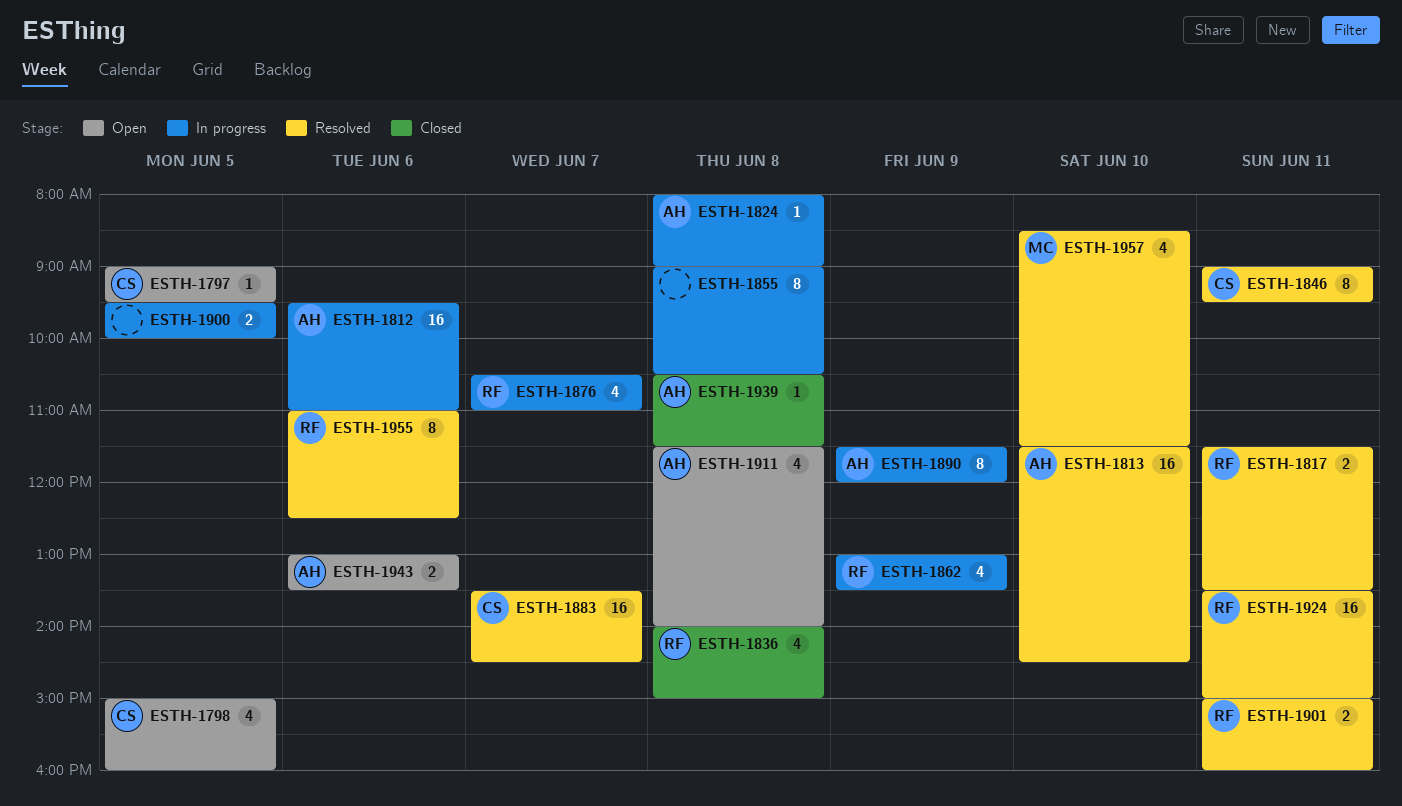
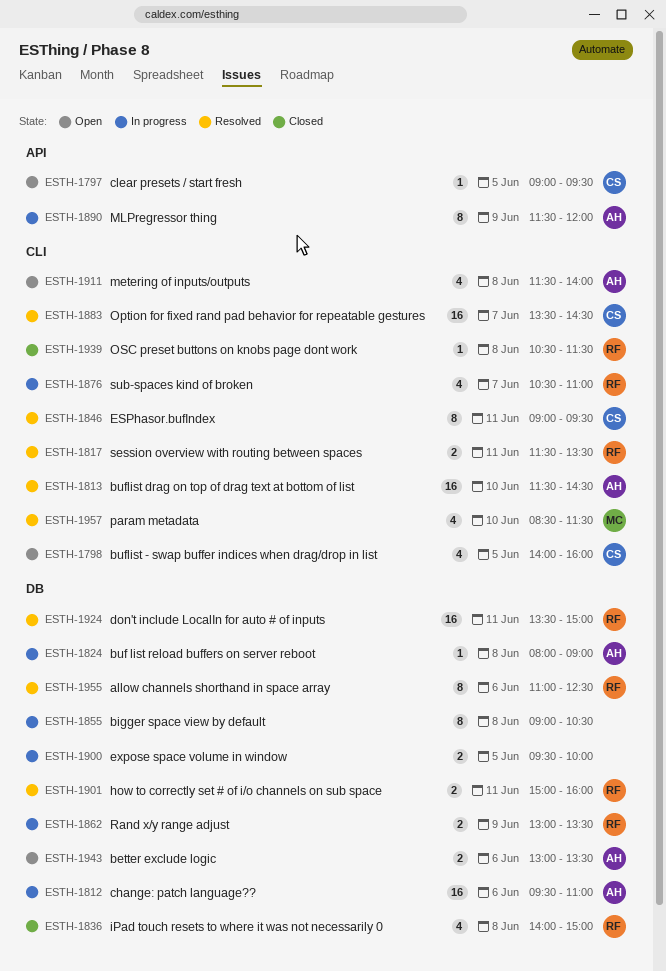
ESTH-1798, begins: 15:00 -> 14:00
ESTH-1862, estimate: 4 -> 2
ESTH-1939, owner: AH -> RF

